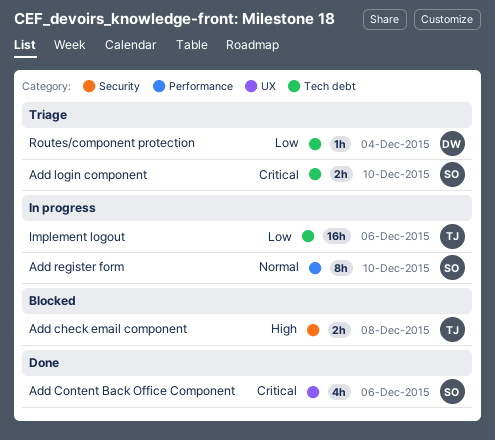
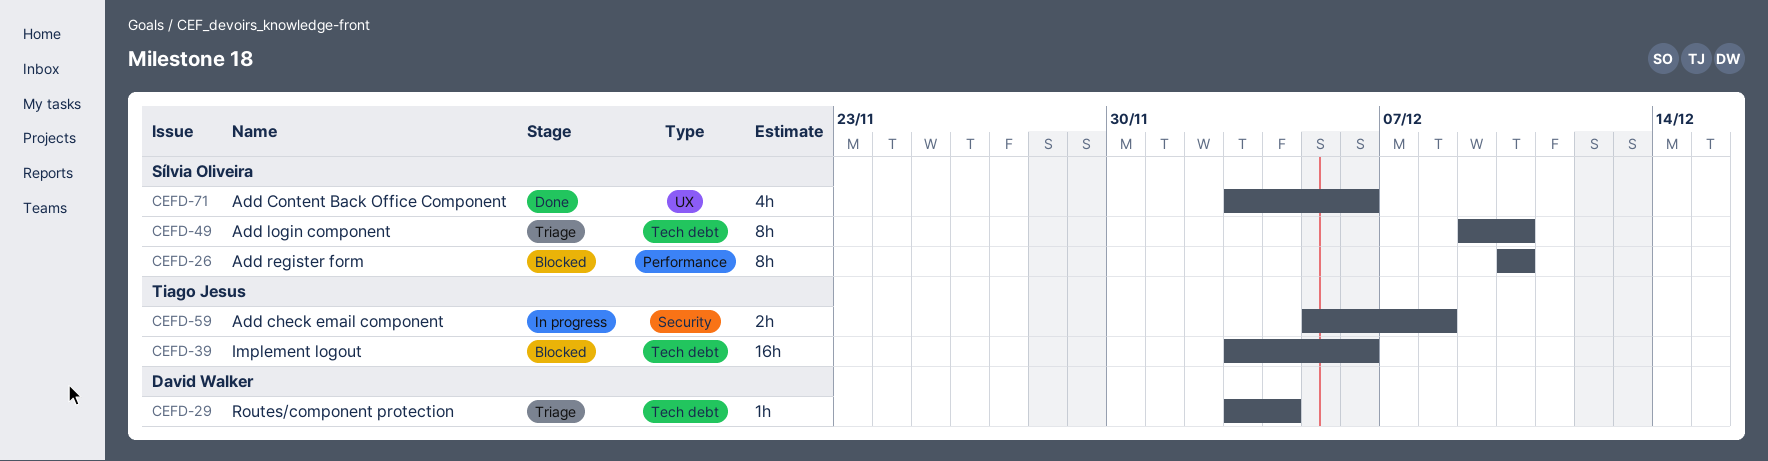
Add check email component, status: Blocked -> In progress
Add login component, estimate: 2h -> 8h
Add register form, status: In progress -> Blocked
Implement logout, status: In progress -> Blocked

